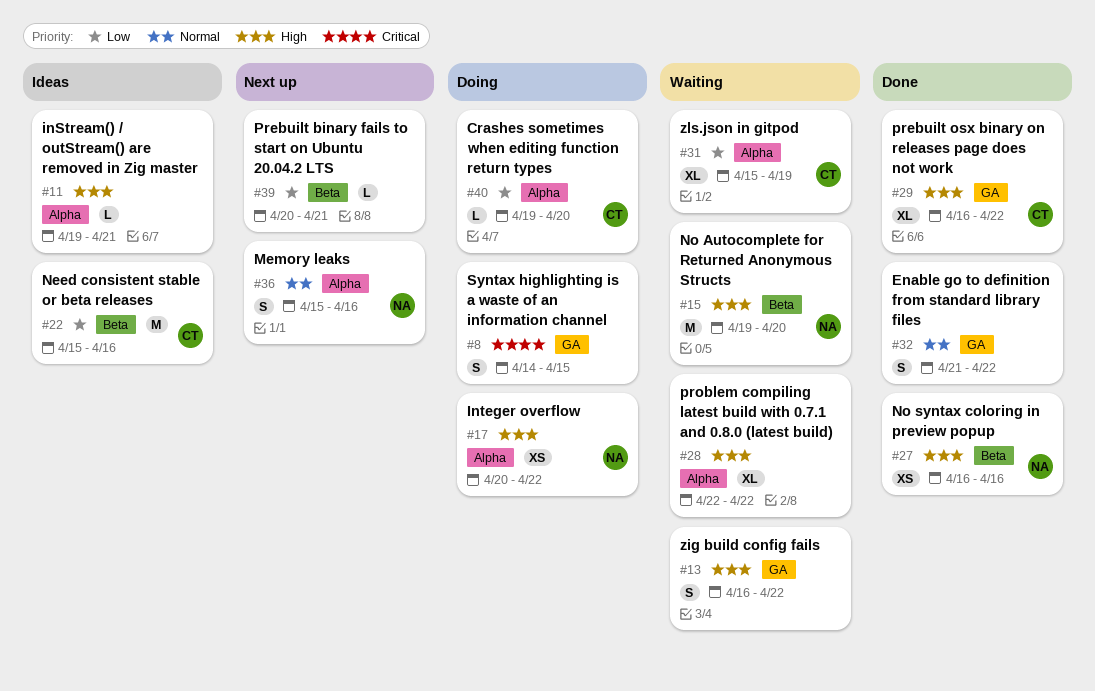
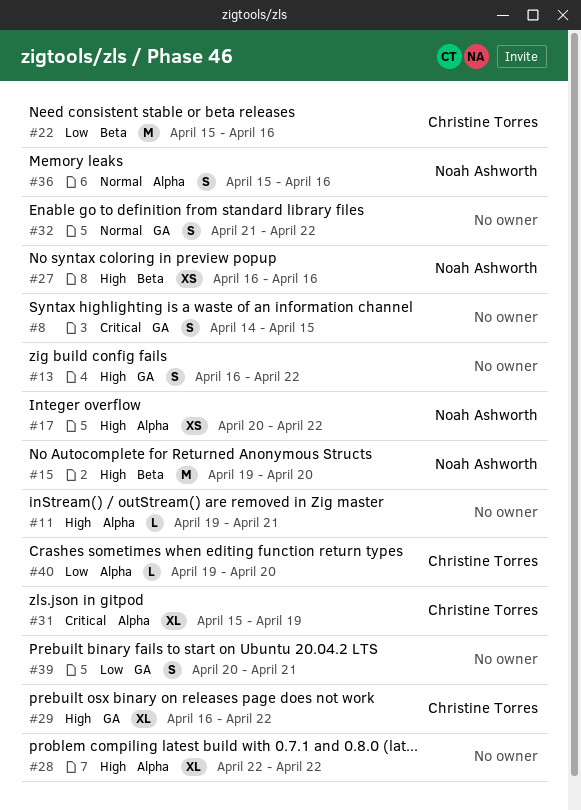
#31, priority: Low -> Critical
#39, label: Beta -> GA
#39, estimate: L -> S

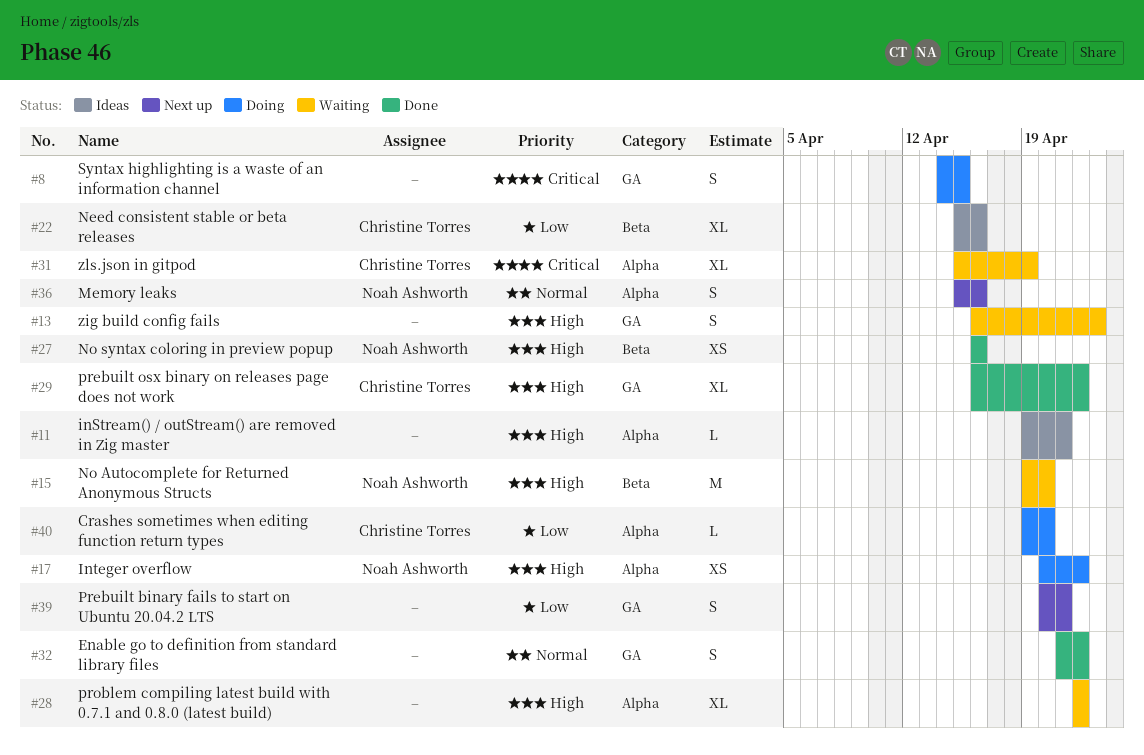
#13, due: Apr 22 -> Apr 23
#22, estimate: M -> XL

